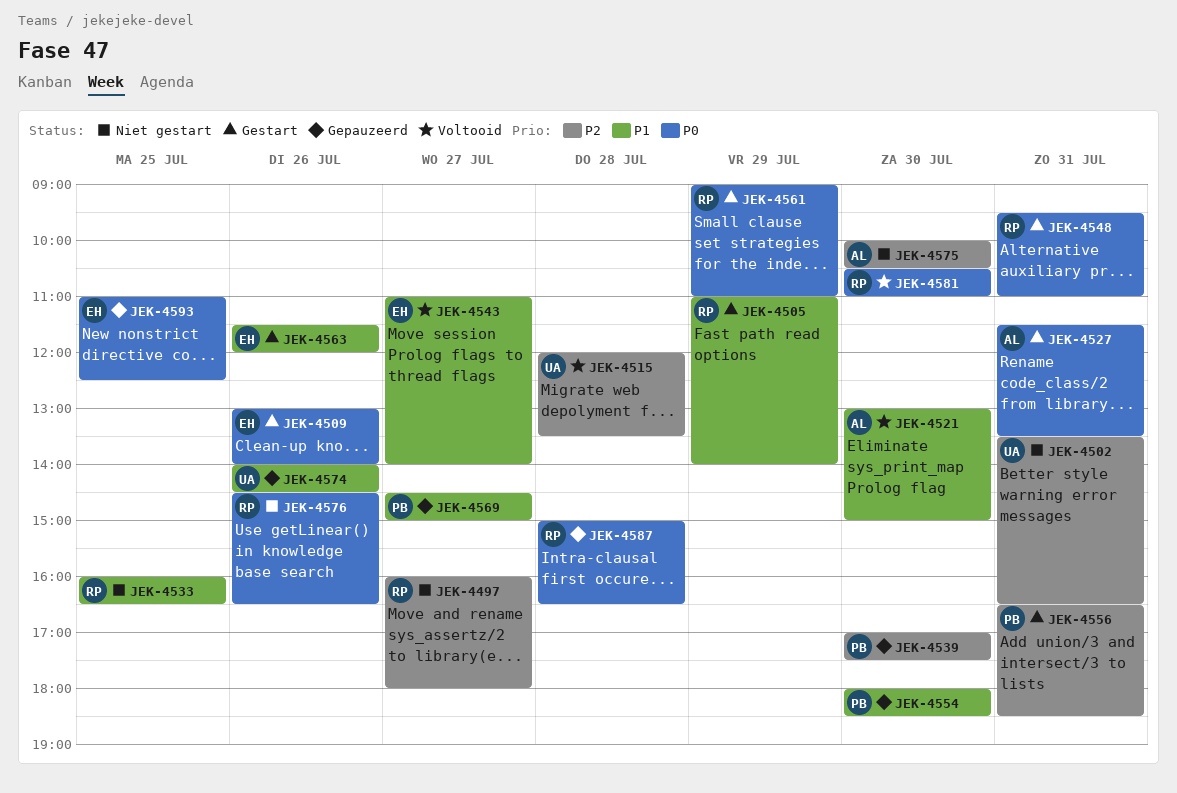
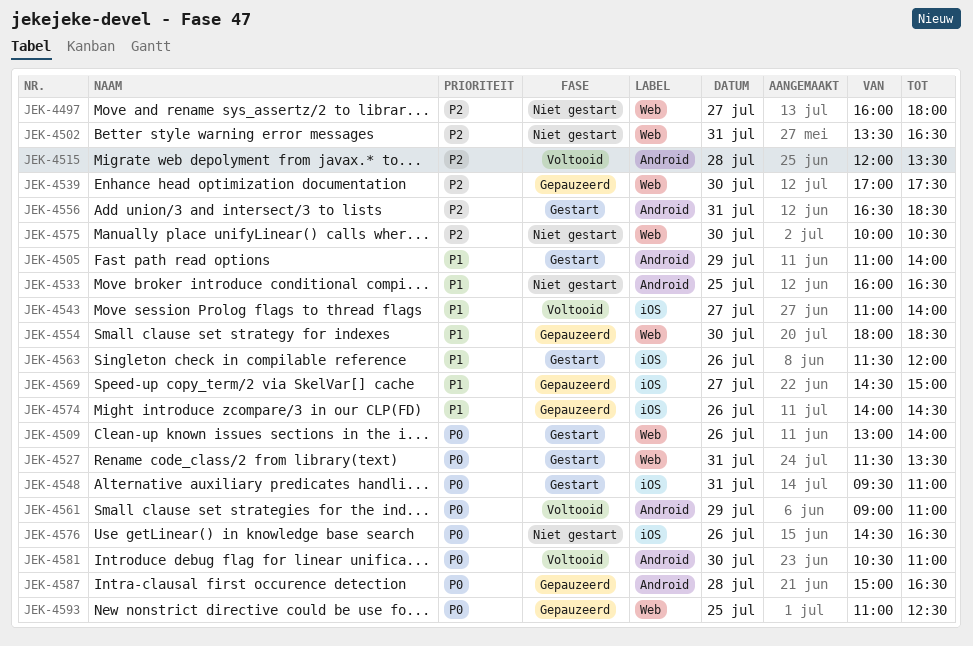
JEK-4521: present -> none
JEK-4561, status: Gestart -> Voltooid

